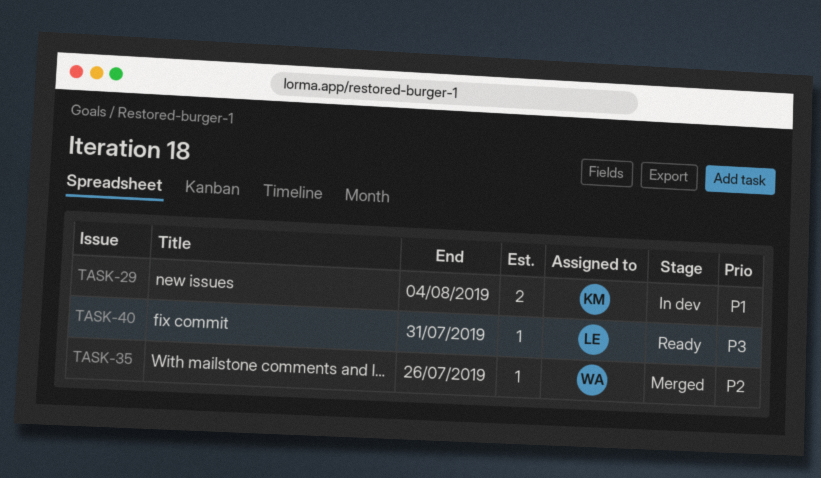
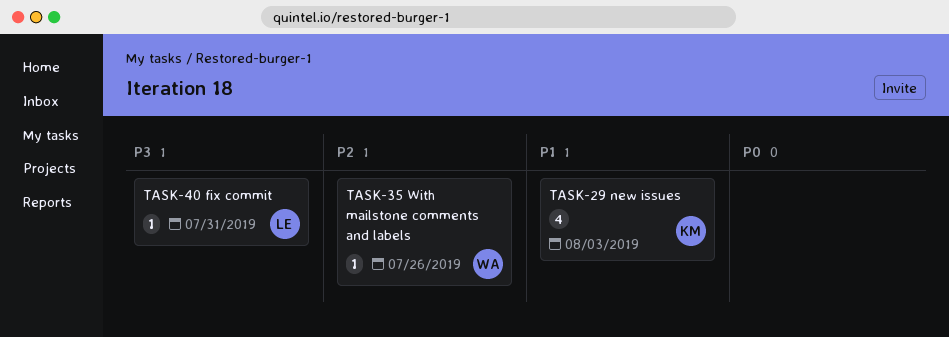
TASK-29, estimate: 2 -> 4
TASK-29, due: Aug 4 -> Aug 3

